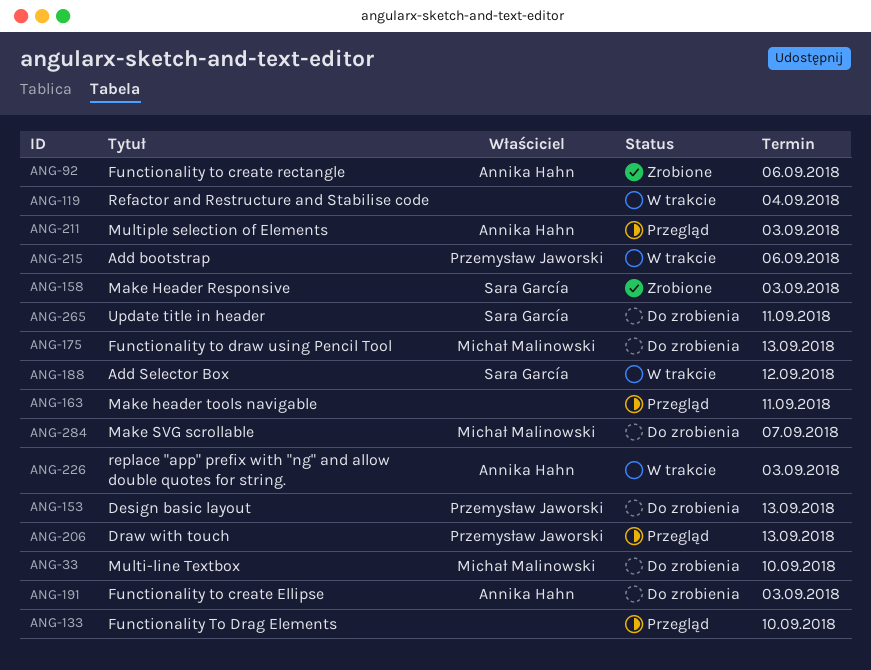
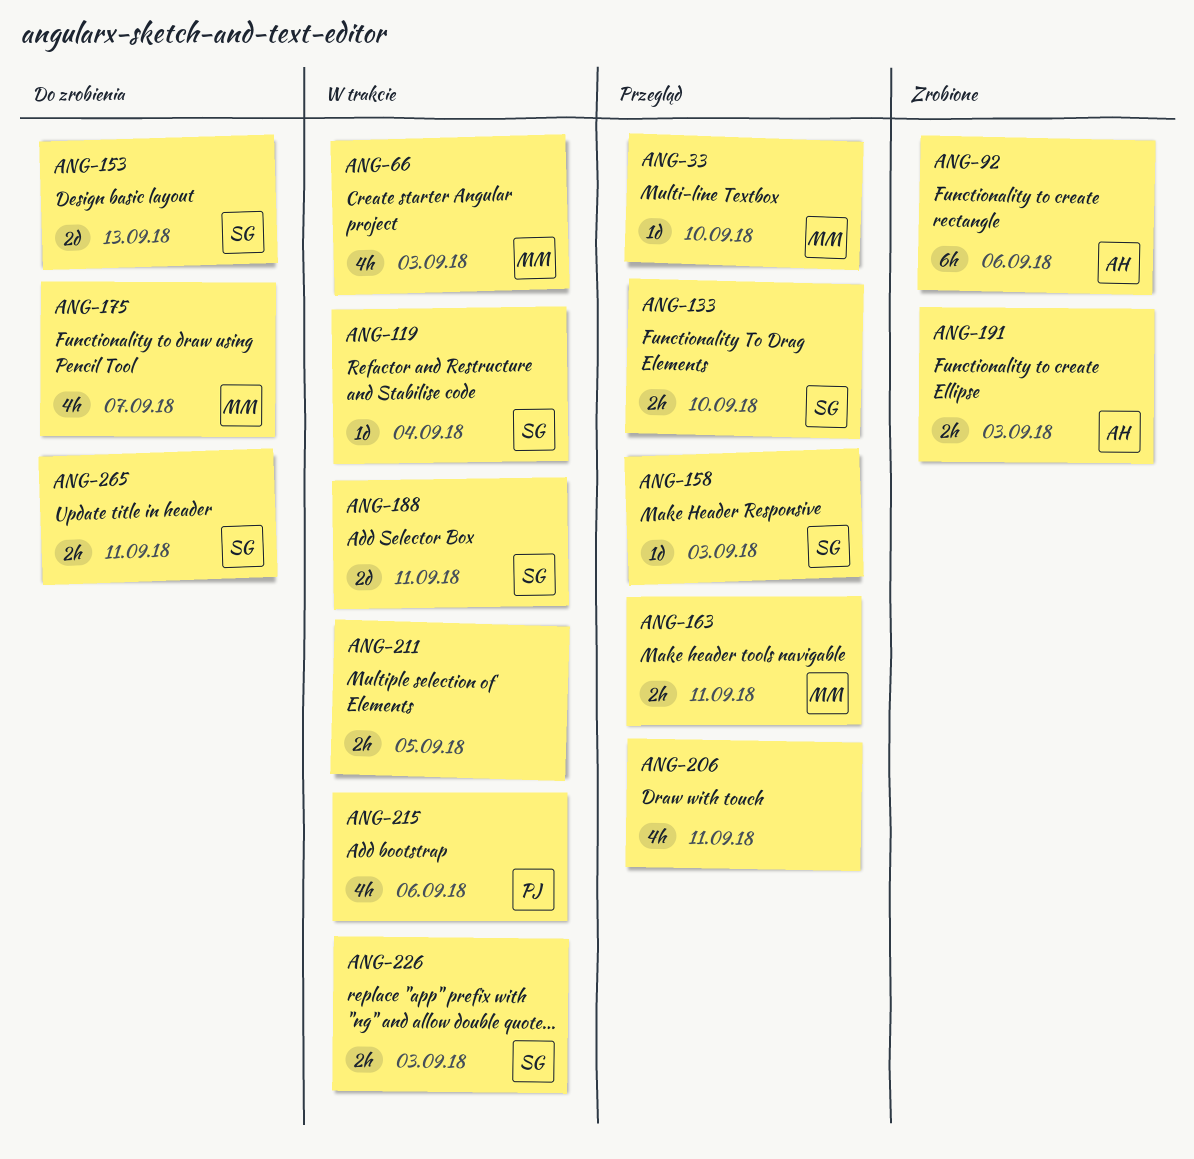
ANG-33, status: Do zrobienia -> Przegląd
ANG-66: none -> present
ANG-119, owner: none -> Sara García
ANG-133, owner: none -> Sara García
ANG-153, owner: Przemysław Jaworski -> Sara García
ANG-158, status: Zrobione -> Przegląd
ANG-163, owner: none -> Michał Malinowski
ANG-175, due: Sep 13 -> Sep 7
ANG-188, due: Sep 12 -> Sep 11
ANG-191, status: Do zrobienia -> Zrobione
ANG-206, owner: Przemysław Jaworski -> none
ANG-206, due: Sep 13 -> Sep 11
ANG-211, status: Przegląd -> W trakcie
ANG-211, owner: Annika Hahn -> none
ANG-211, due: Sep 3 -> Sep 5
ANG-226, owner: Annika Hahn -> Sara García
ANG-284: present -> none

